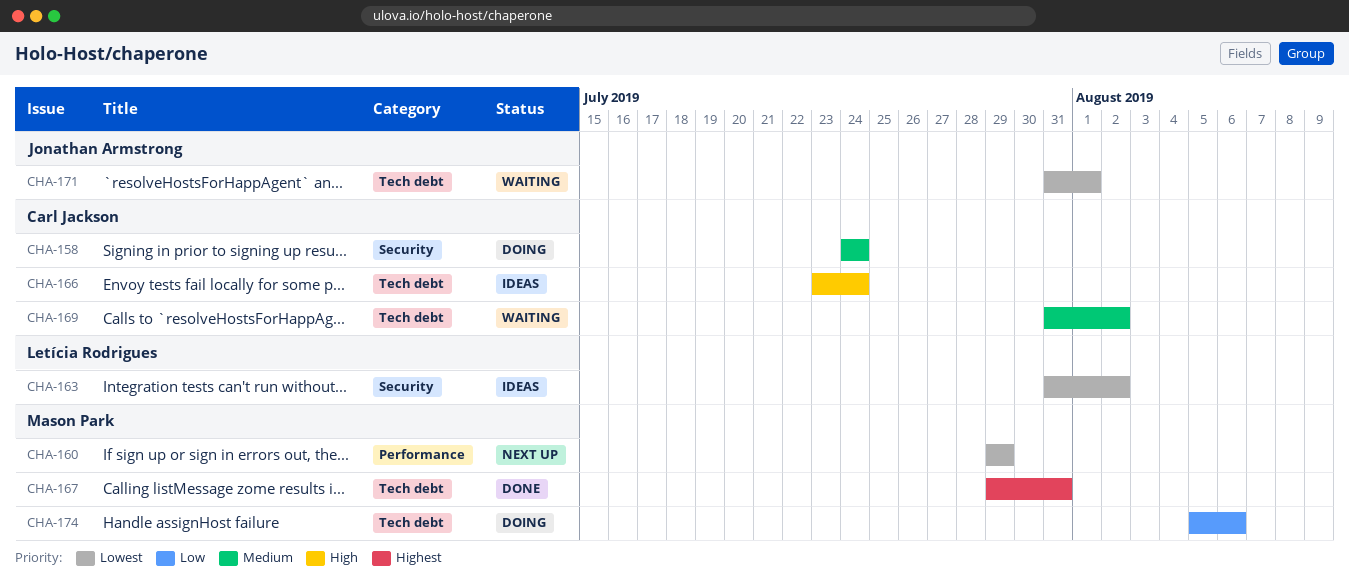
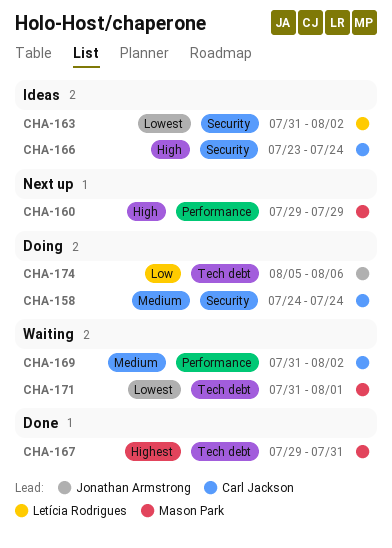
CHA-160, priority: Lowest -> High
CHA-166, label: Tech debt -> Security
CHA-169, label: Tech debt -> Performance
CHA-171, owner: Jonathan Armstrong -> Mason Park
CHA-174, owner: Mason Park -> Jonathan Armstrong

